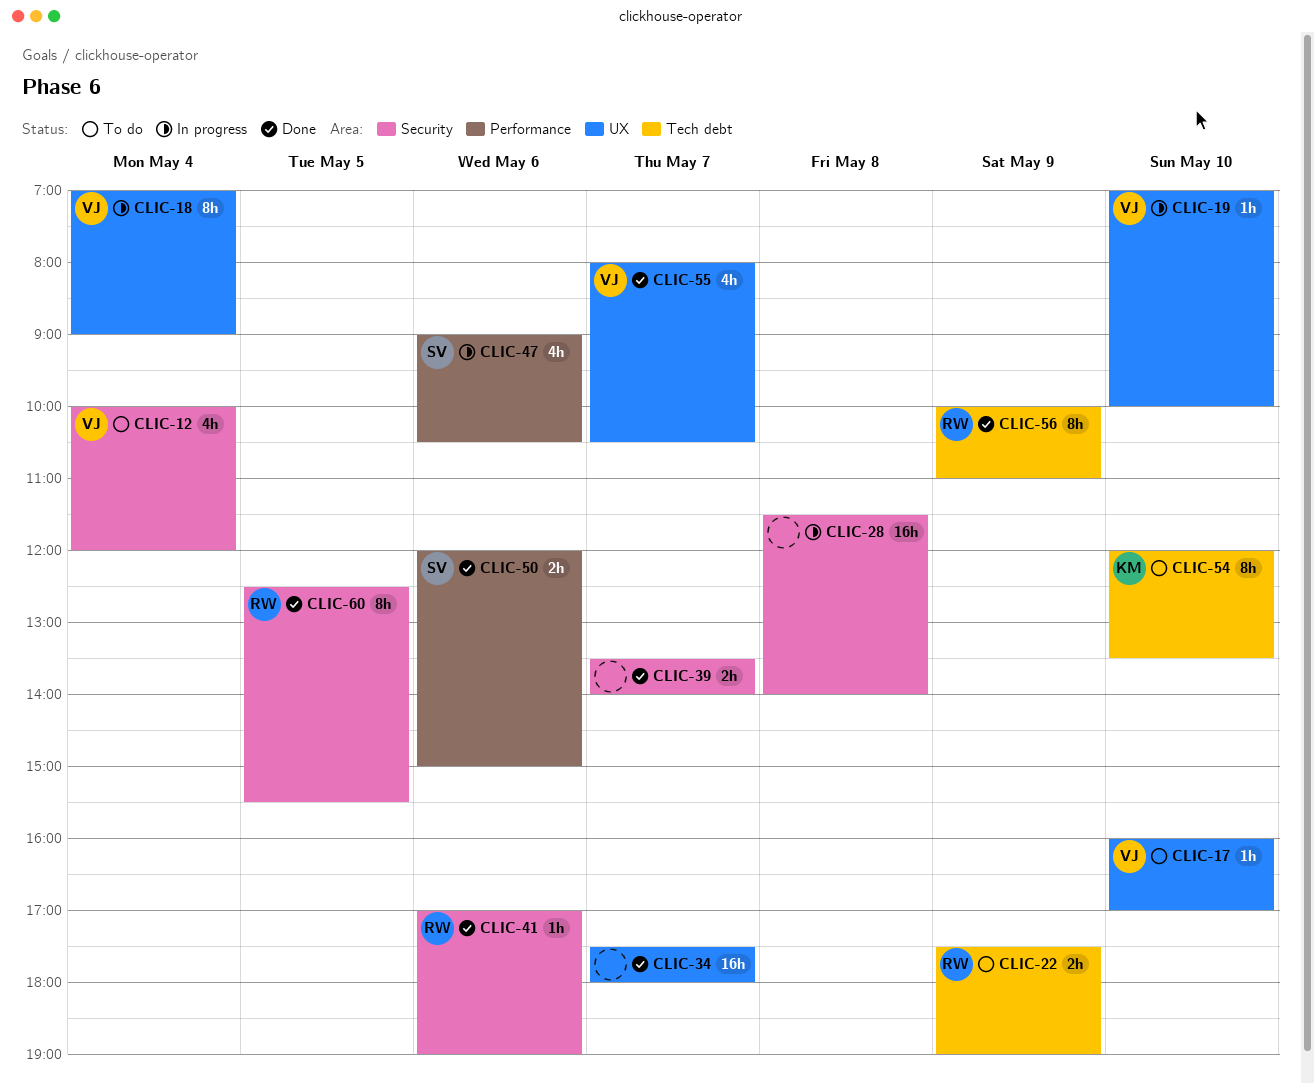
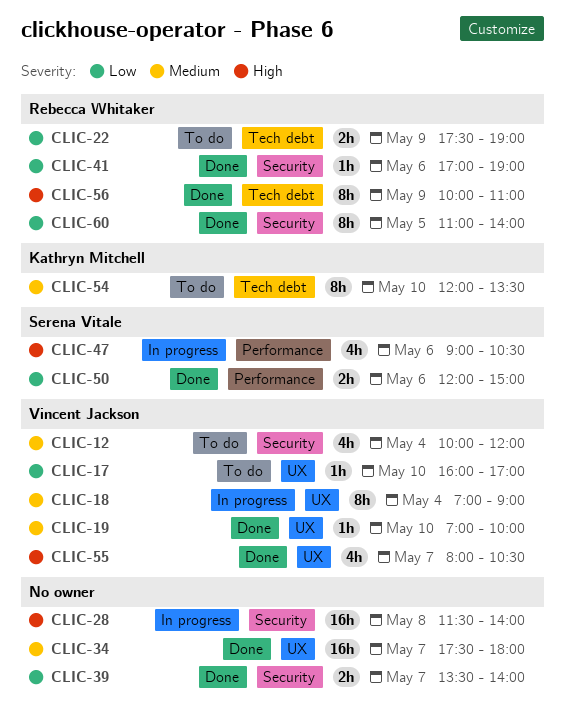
CLIC-19, status: In progress -> Done
CLIC-60, begins: 12:30 -> 11:00
CLIC-60, ends: 15:30 -> 14:00

